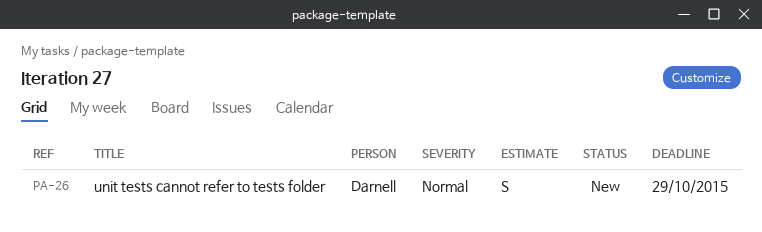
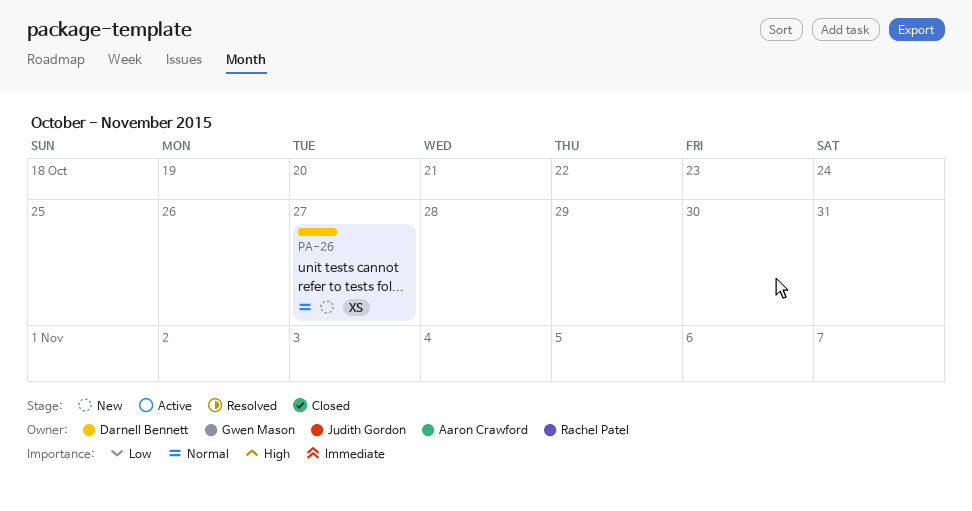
PA-26, estimate: S -> XS
PA-26, due: Oct 29 -> Oct 27

